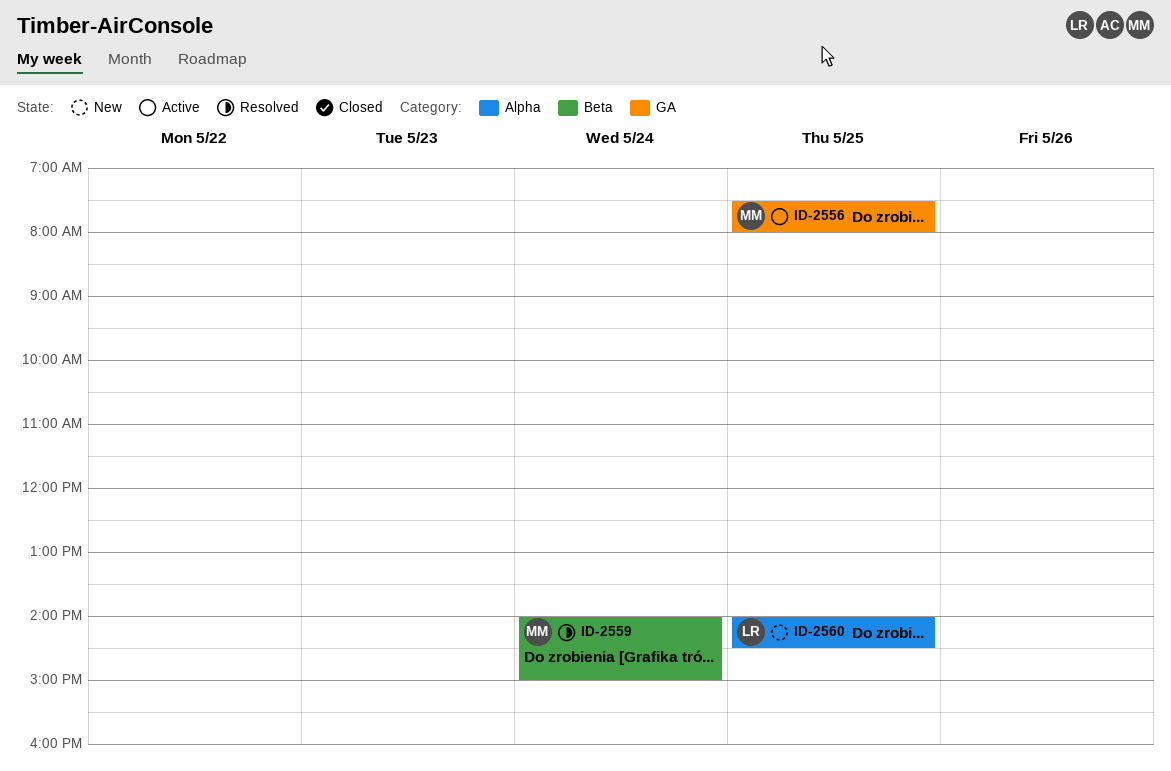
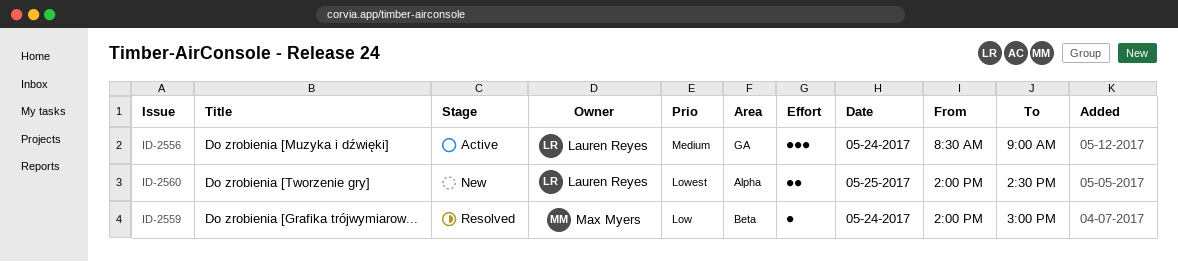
ID-2556, owner: Max Myers -> Lauren Reyes
ID-2556, day: May 25 -> May 24
ID-2556, begins: 07:30 -> 08:30
ID-2556, ends: 08:00 -> 09:00

